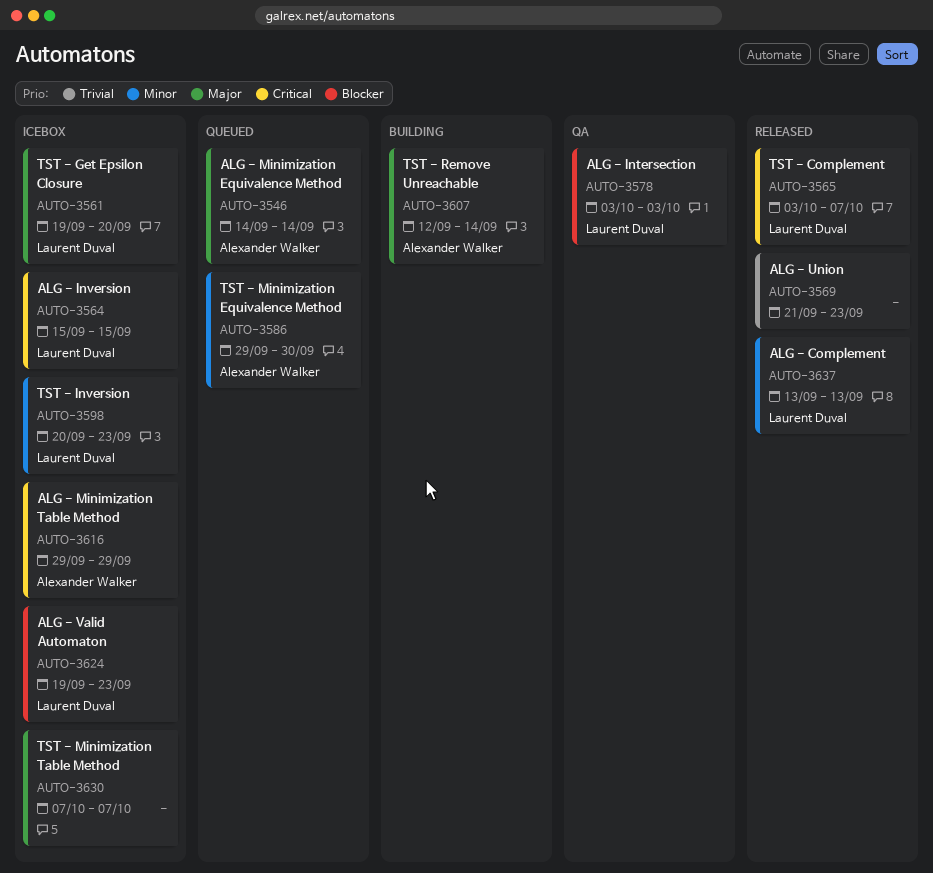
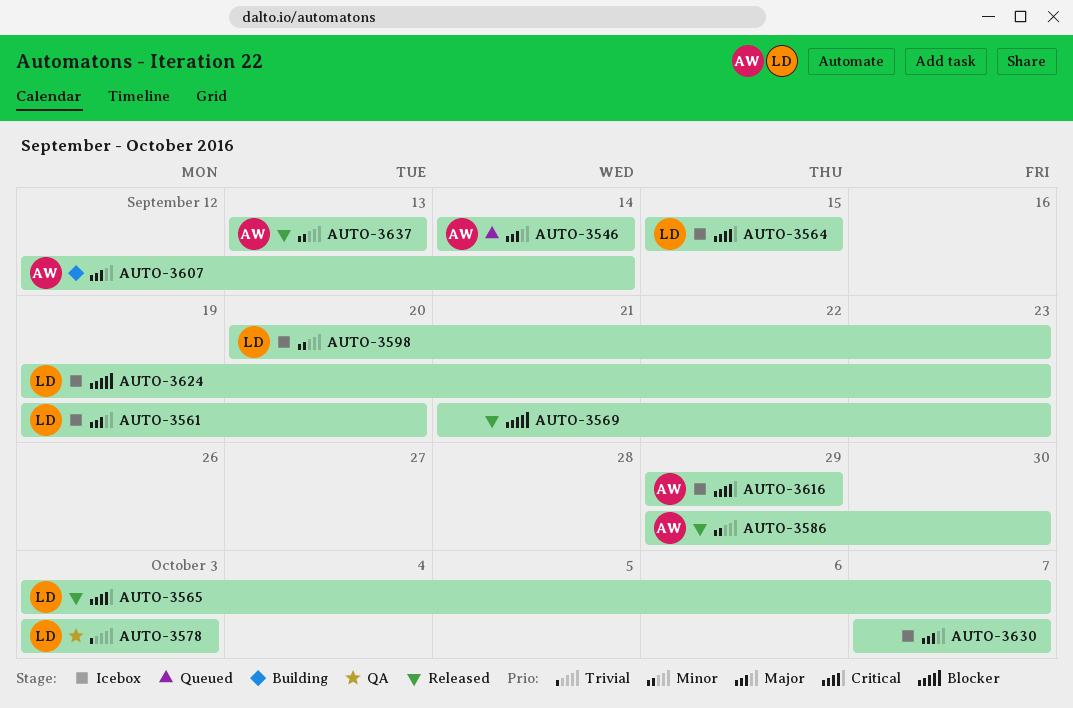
AUTO-3569, priority: Trivial -> Blocker
AUTO-3578, priority: Blocker -> Trivial
AUTO-3586, status: Queued -> Released
AUTO-3637, owner: Laurent Duval -> Alexander Walker

